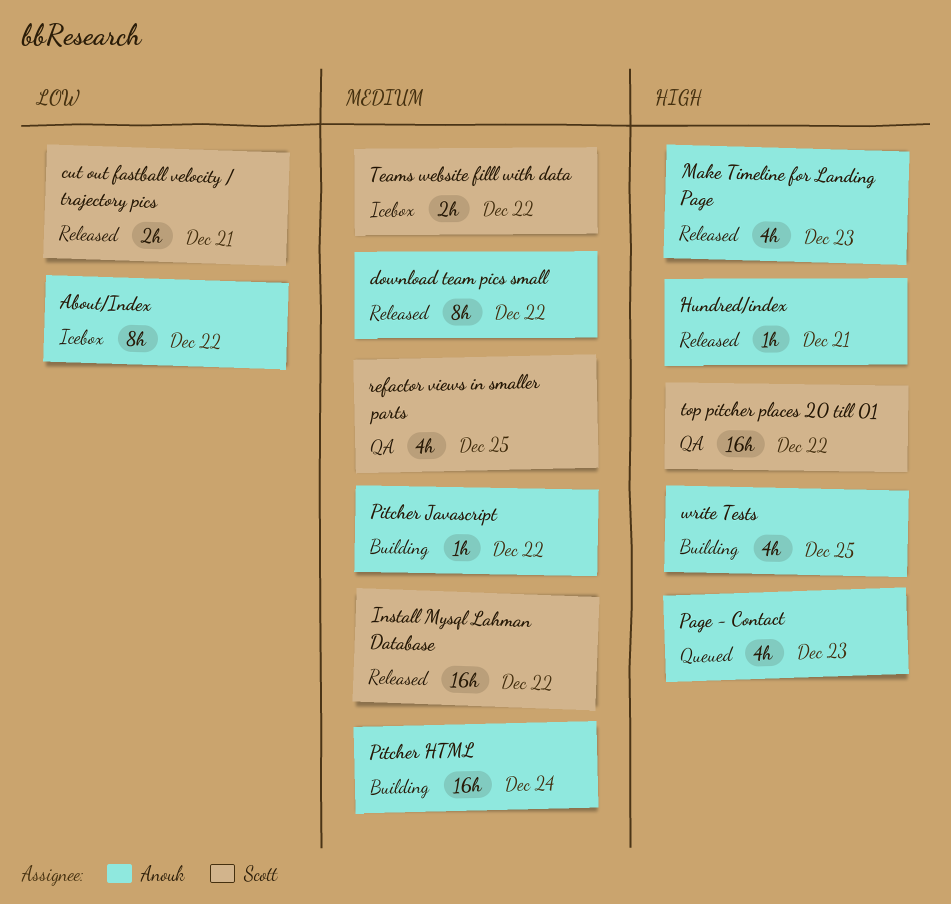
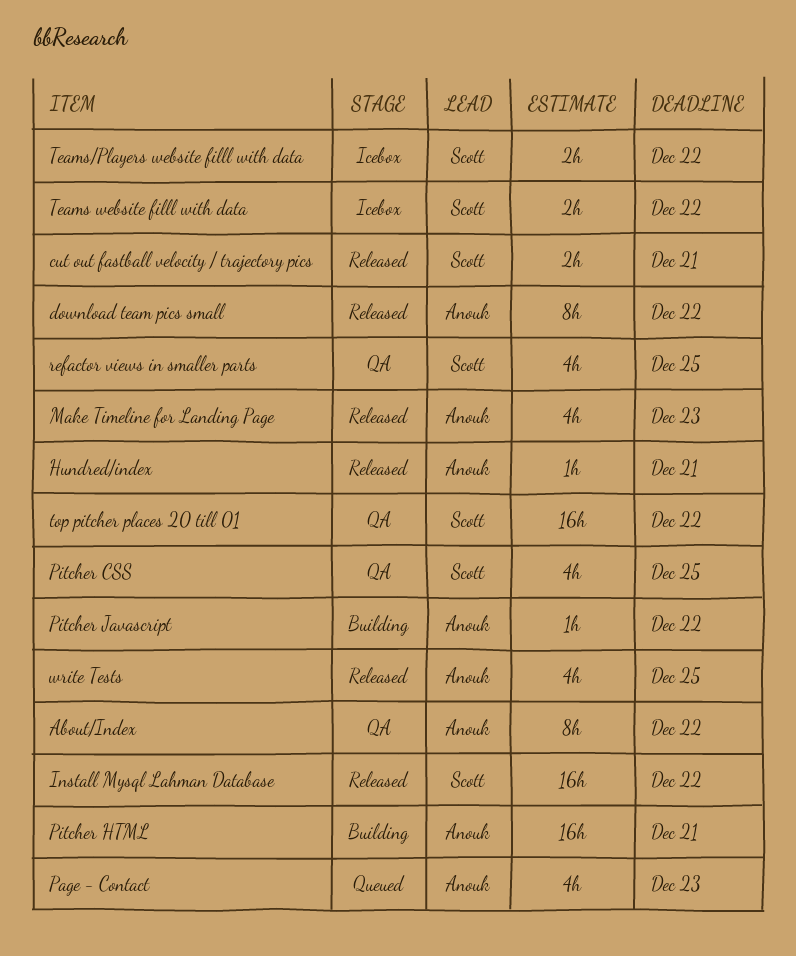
About/Index, status: Icebox -> QA
Pitcher CSS: none -> present
Pitcher HTML, due: Dec 24 -> Dec 21
Teams/Players website filll with data: none -> present
write Tests, status: Building -> Released

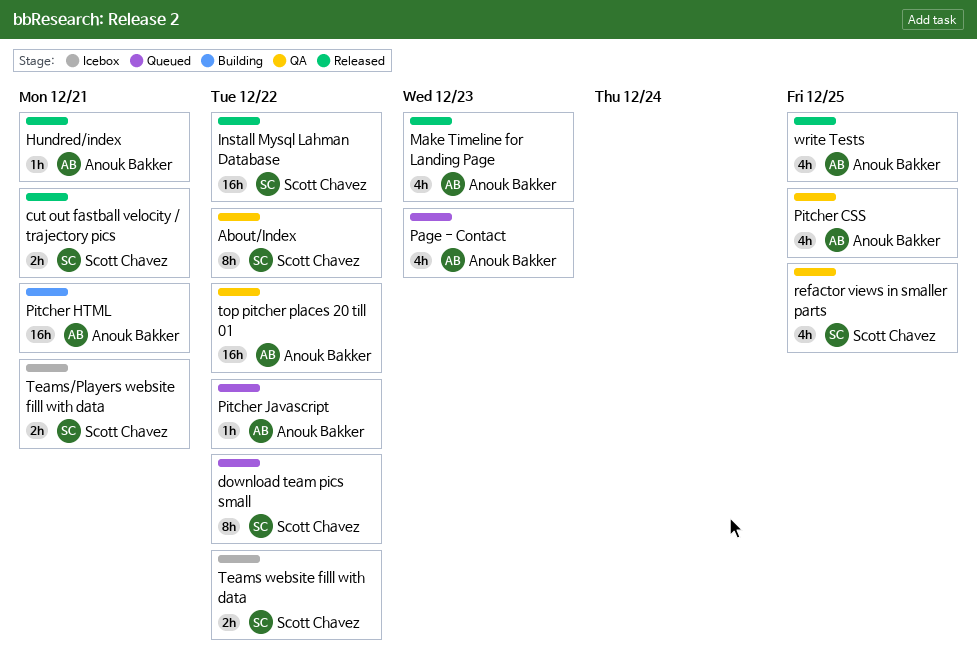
About/Index, owner: Anouk Bakker -> Scott Chavez
download team pics small, status: Released -> Queued
download team pics small, owner: Anouk Bakker -> Scott Chavez
Pitcher CSS, owner: Scott Chavez -> Anouk Bakker
Pitcher Javascript, status: Building -> Queued
Teams/Players website filll with data, due: Dec 22 -> Dec 21
top pitcher places 20 till 01, owner: Scott Chavez -> Anouk Bakker

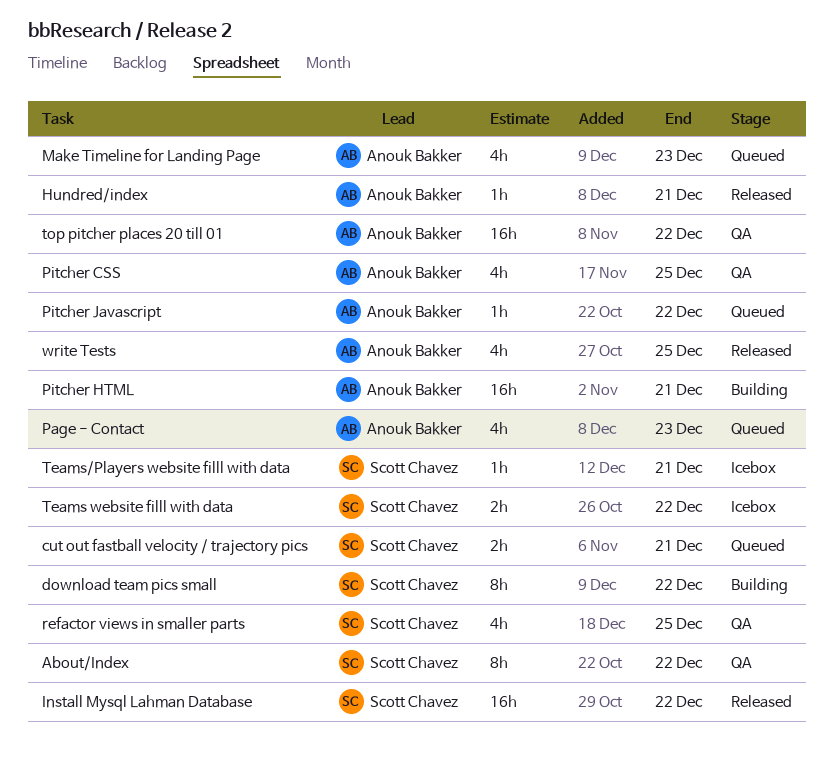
cut out fastball velocity / trajectory pics, status: Released -> Queued
download team pics small, status: Queued -> Building
Make Timeline for Landing Page, status: Released -> Queued
Teams/Players website filll with data, estimate: 2h -> 1h

